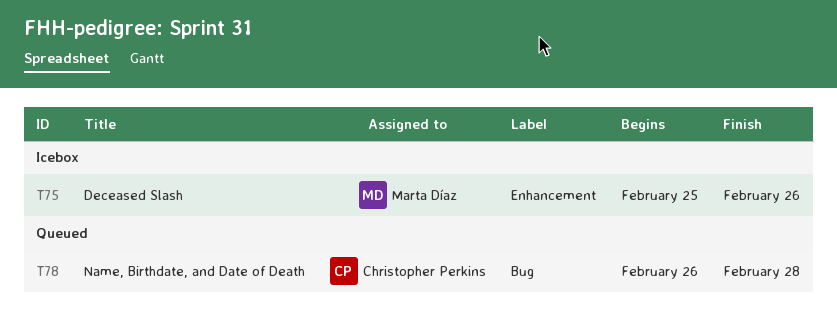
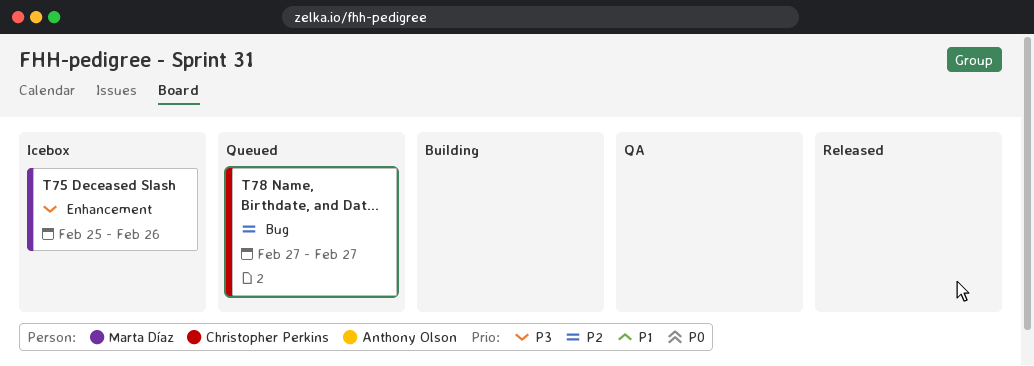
T78, start: Feb 26 -> Feb 27
T78, due: Feb 28 -> Feb 27

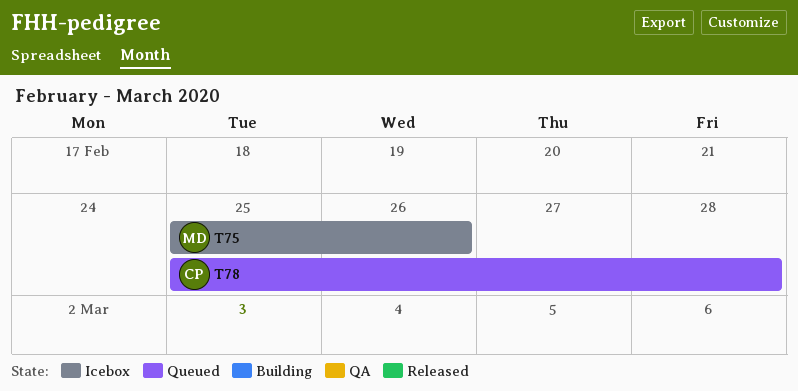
T78, start: Feb 27 -> Feb 25
T78, due: Feb 27 -> Feb 28

